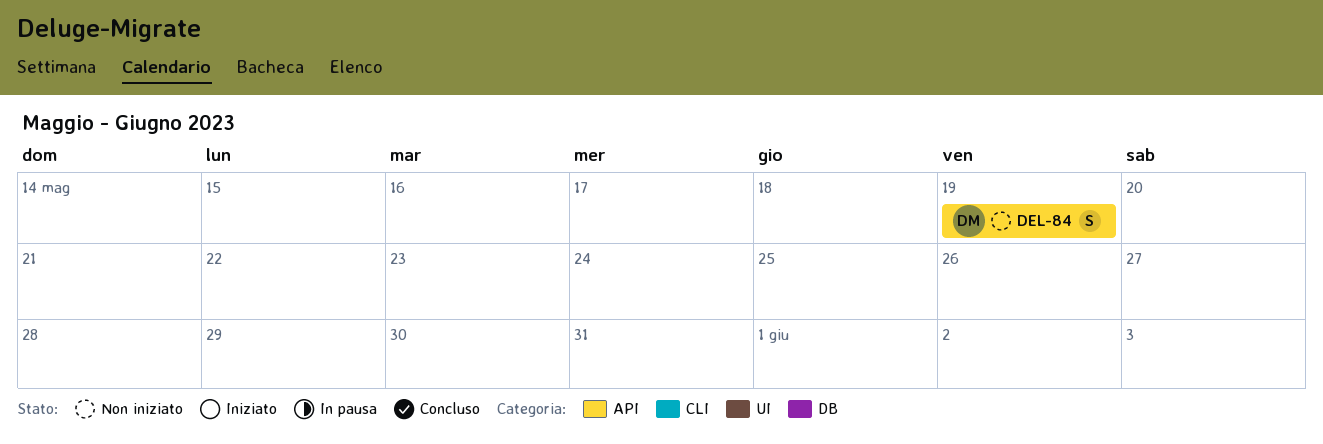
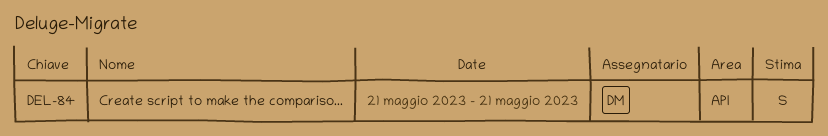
DEL-84, start: May 19 -> May 21
DEL-84, due: May 19 -> May 21

